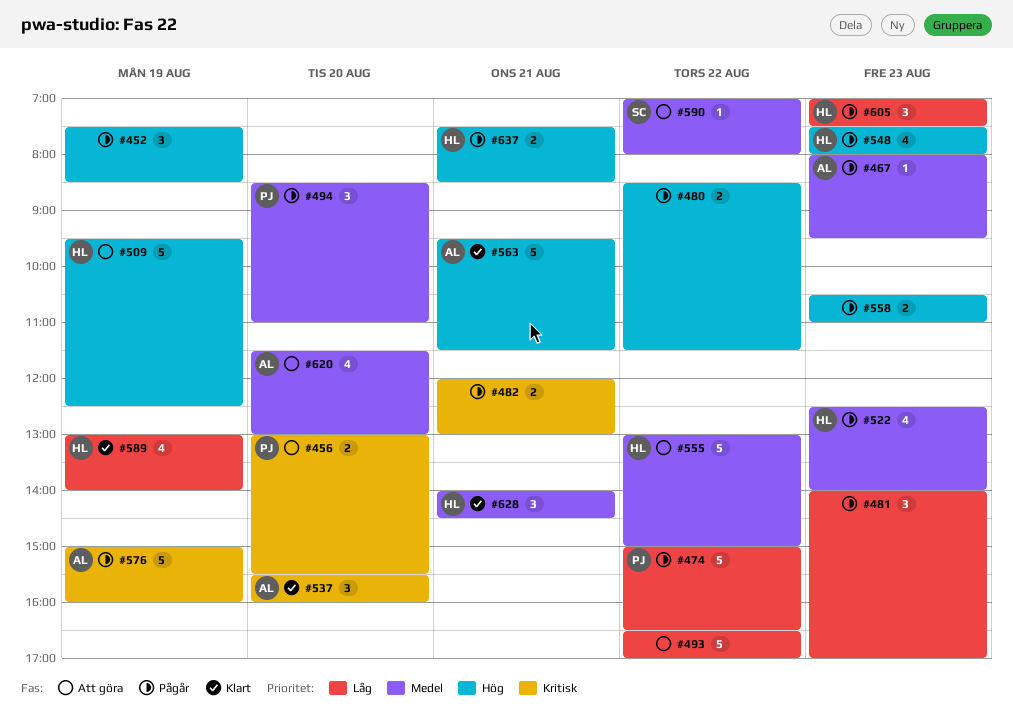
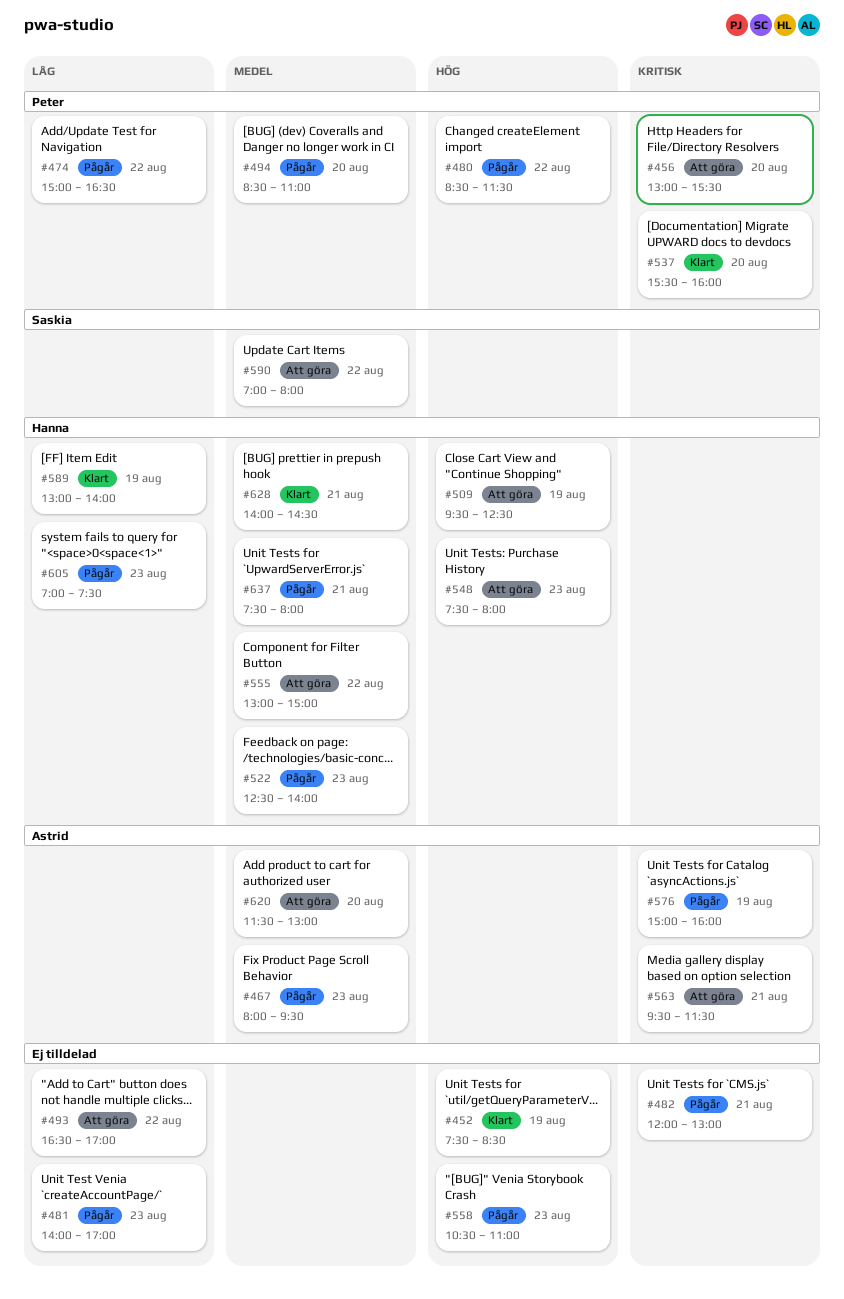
#452, status: Pågår -> Klart
#480, owner: none -> Peter
#537, owner: Astrid -> Peter
#548, status: Pågår -> Att göra
#563, status: Klart -> Att göra
#563, priority: Hög -> Kritisk
#637, priority: Hög -> Medel
#637, ends: 08:30 -> 08:00

